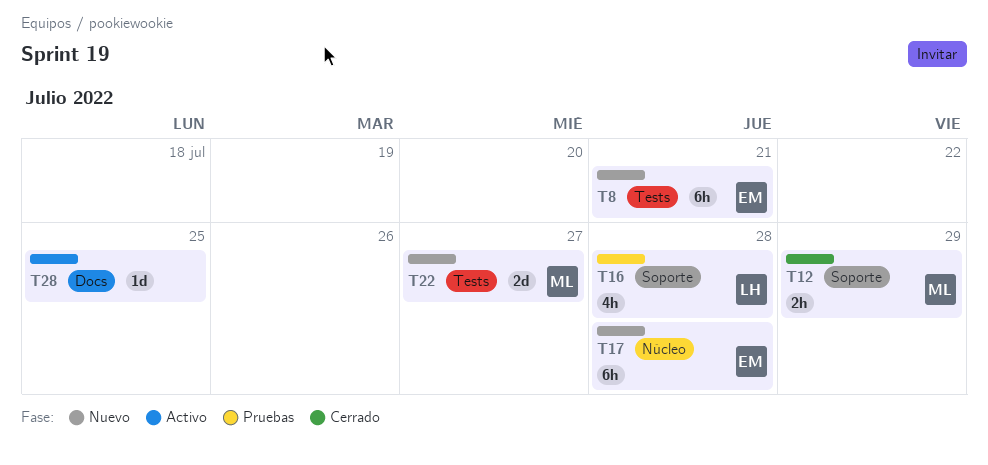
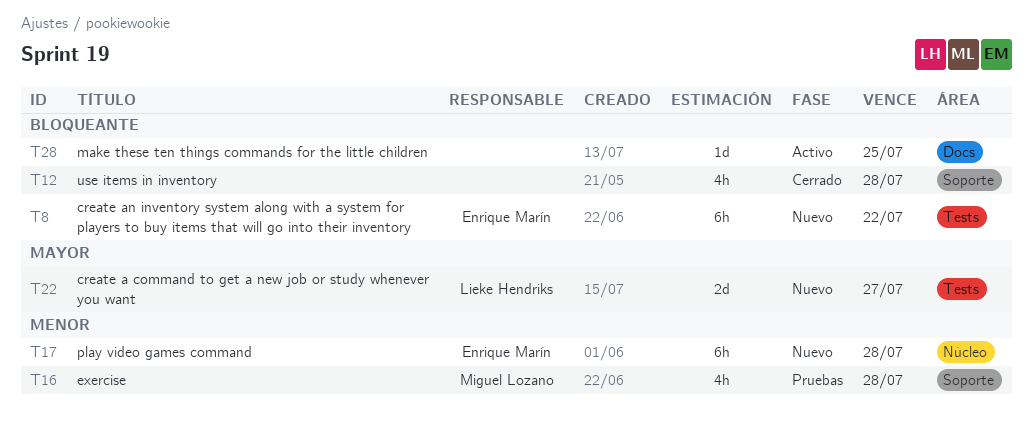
T8, due: Jul 21 -> Jul 22
T12, owner: Miguel Lozano -> none
T12, estimate: 2h -> 4h
T12, due: Jul 29 -> Jul 28
T16, owner: Lieke Hendriks -> Miguel Lozano
T22, owner: Miguel Lozano -> Lieke Hendriks

